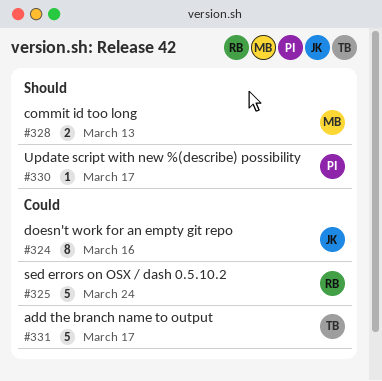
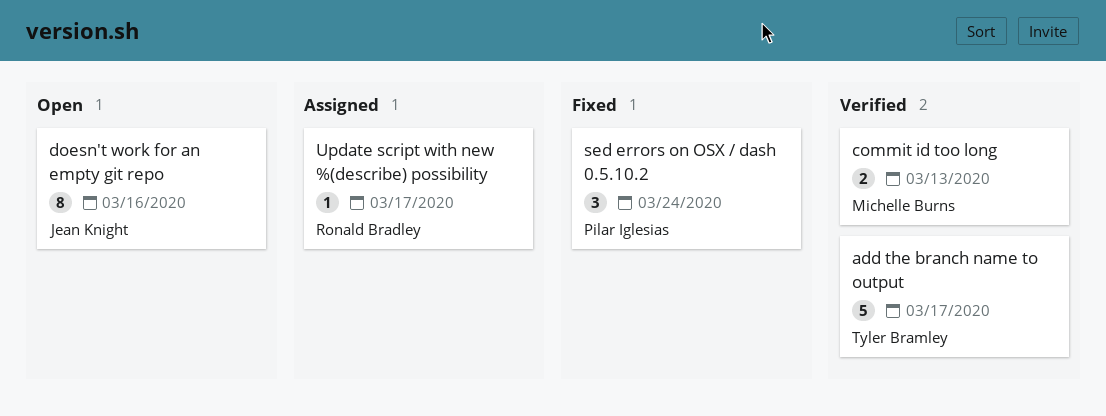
sed errors on OSX / dash 0.5.10.2, owner: Ronald Bradley -> Pilar Iglesias
sed errors on OSX / dash 0.5.10.2, estimate: 5 -> 3
Update script with new %(describe) possibility, owner: Pilar Iglesias -> Ronald Bradley

